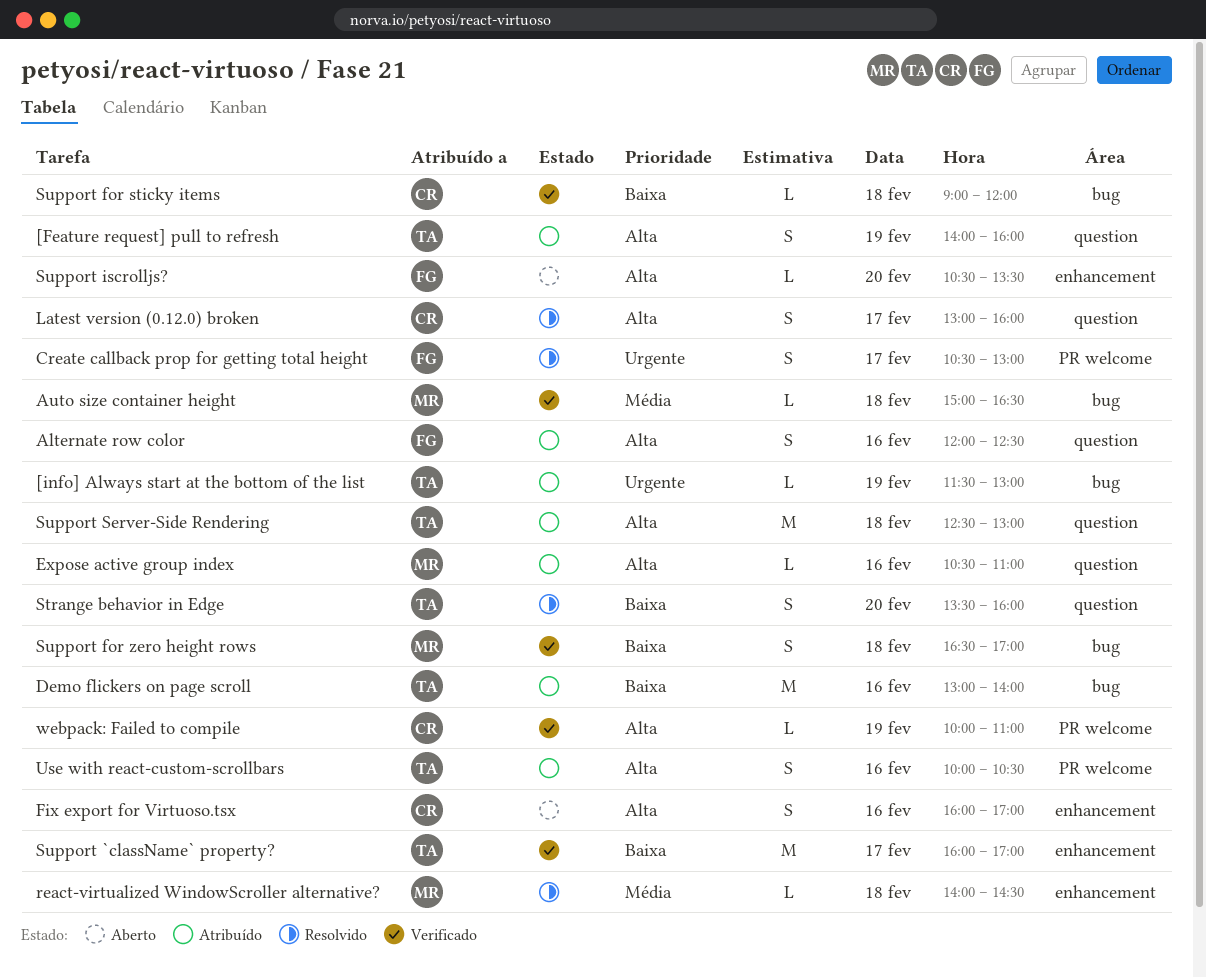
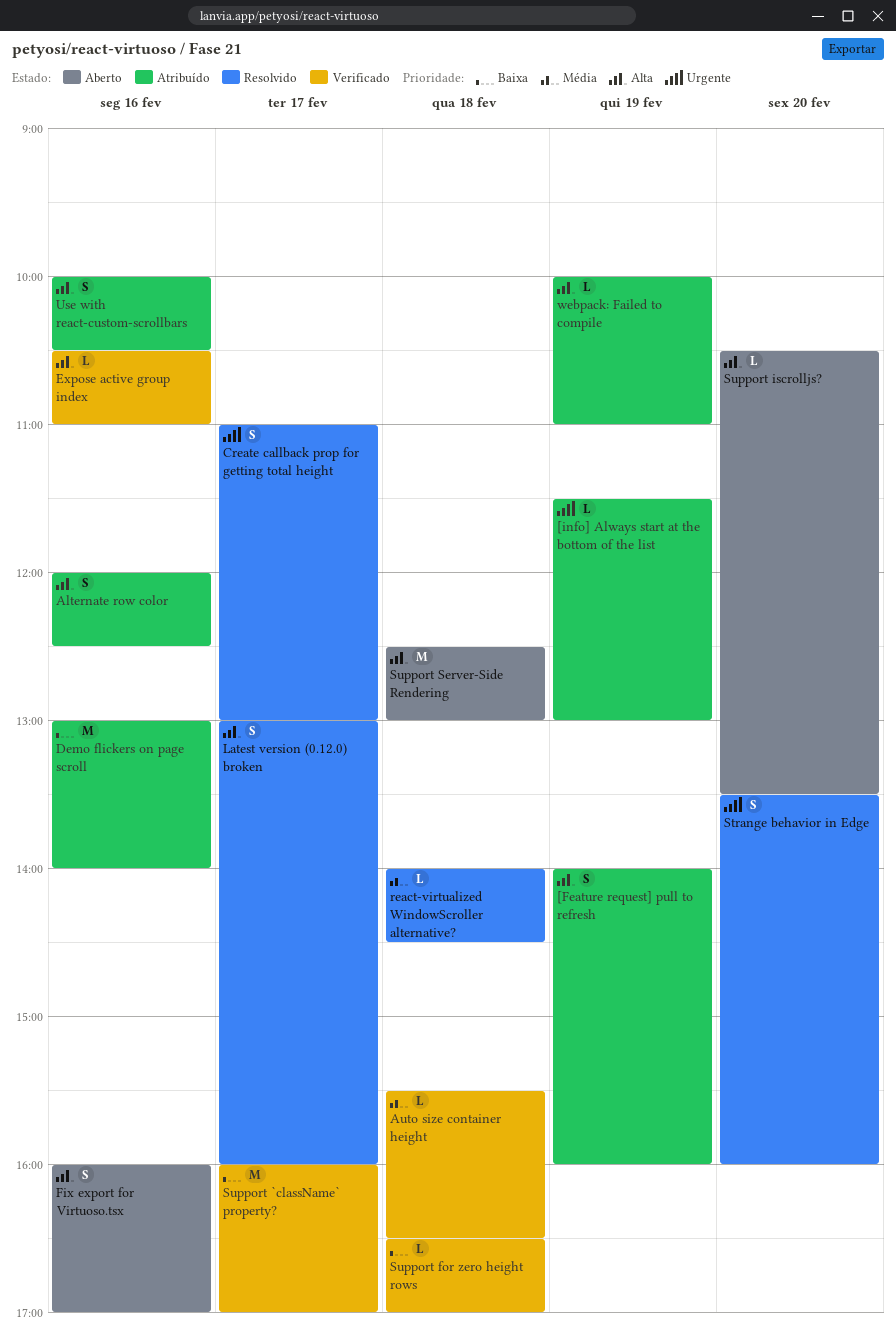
Auto size container height, begins: 15:00 -> 15:30
Create callback prop for getting total height, begins: 10:30 -> 11:00
Expose active group index, status: Atribuído -> Verificado
Strange behavior in Edge, priority: Baixa -> Urgente
Support for sticky items: present -> none
Support for zero height rows, estimate: S -> L
Support Server-Side Rendering, status: Atribuído -> Aberto
webpack: Failed to compile, status: Verificado -> Atribuído

